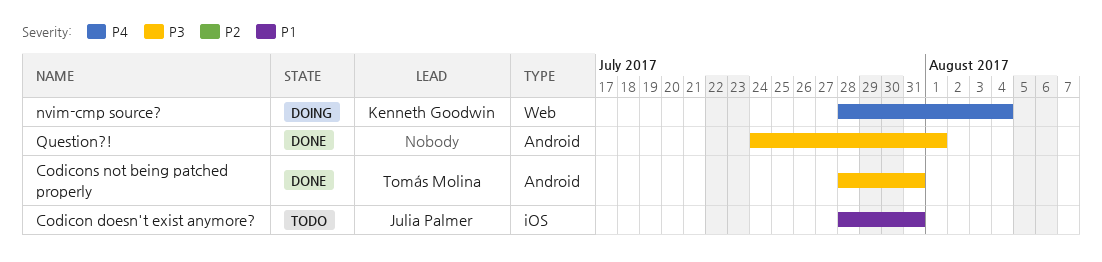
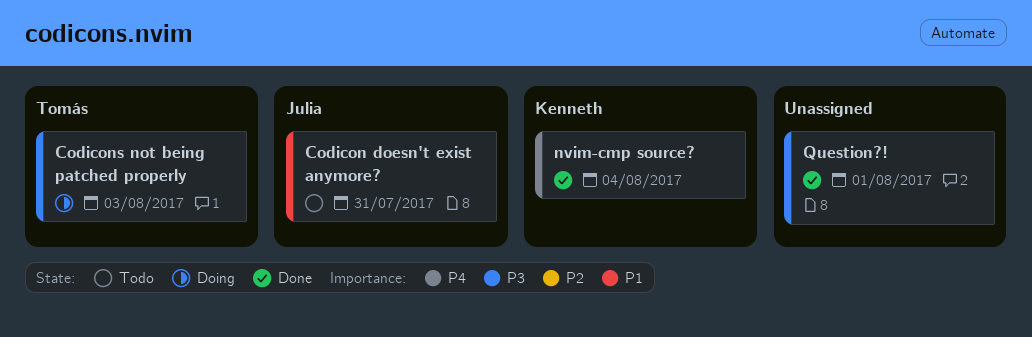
Codicons not being patched properly, status: Done -> Doing
Codicons not being patched properly, due: Jul 31 -> Aug 3
nvim-cmp source?, status: Doing -> Done

